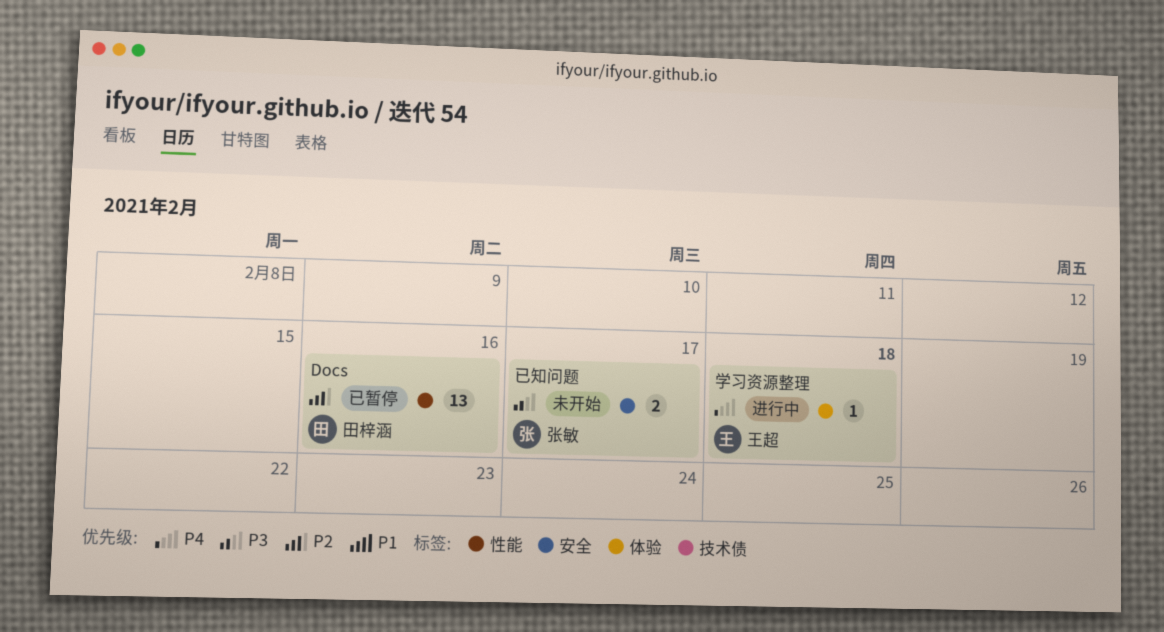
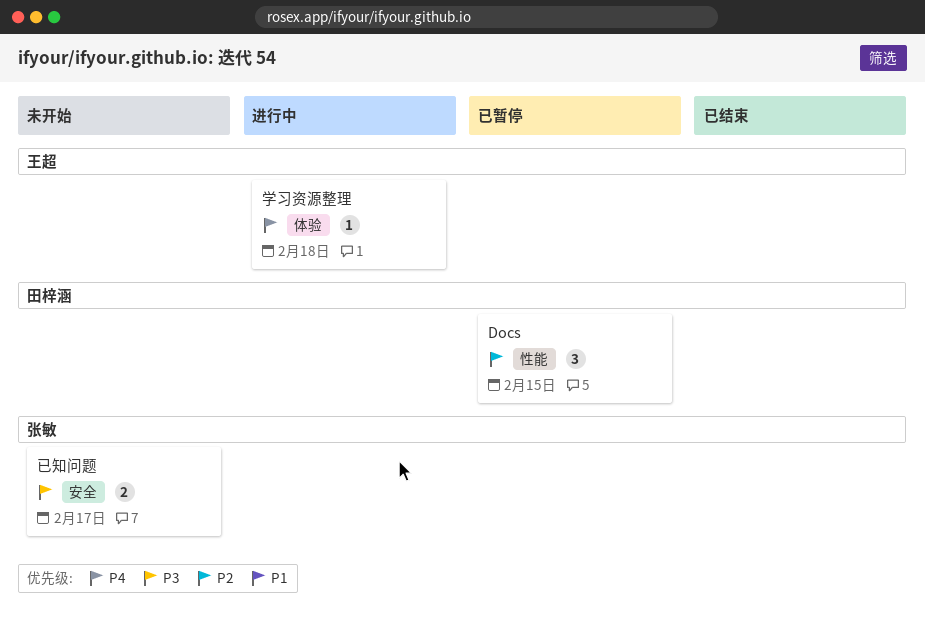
Docs, estimate: 13 -> 3
Docs, due: Feb 16 -> Feb 15

